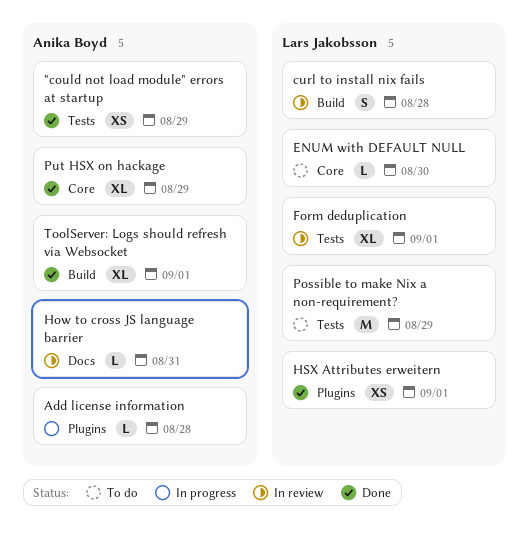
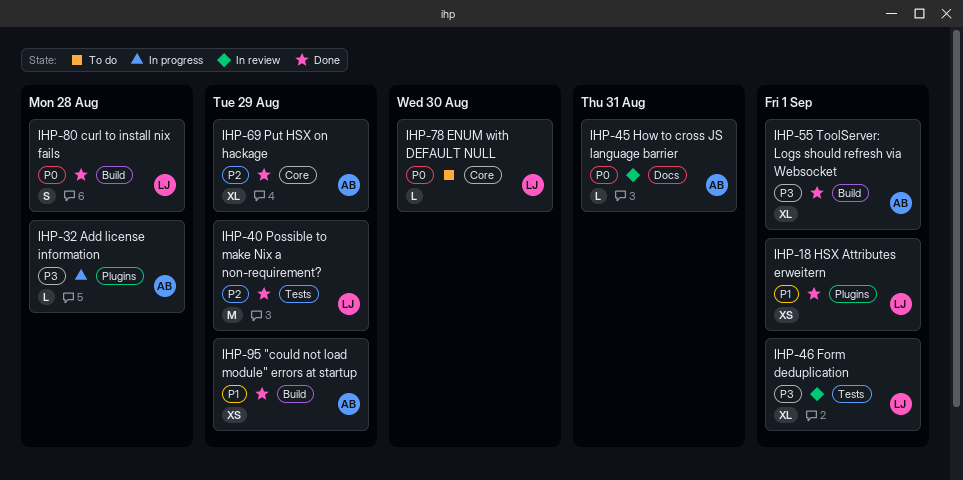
"could not load module" errors at startup, label: Tests -> Build
curl to install nix fails, status: In review -> Done
Possible to make Nix a non-requirement?, status: To do -> Done

